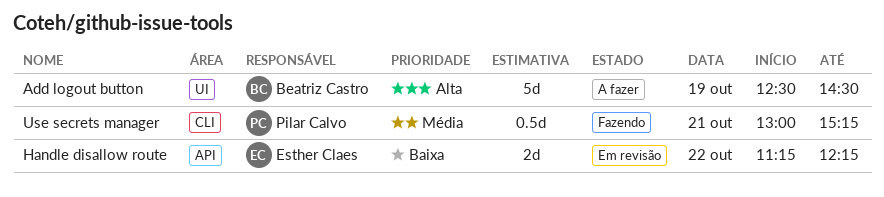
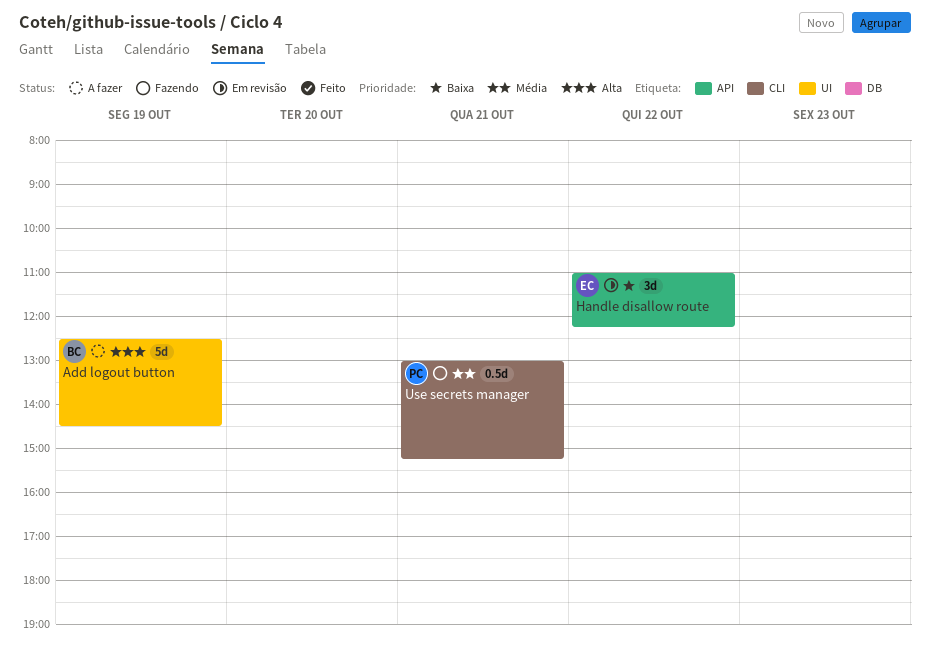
Handle disallow route, estimate: 2d -> 3d
Handle disallow route, begins: 11:15 -> 11:00

